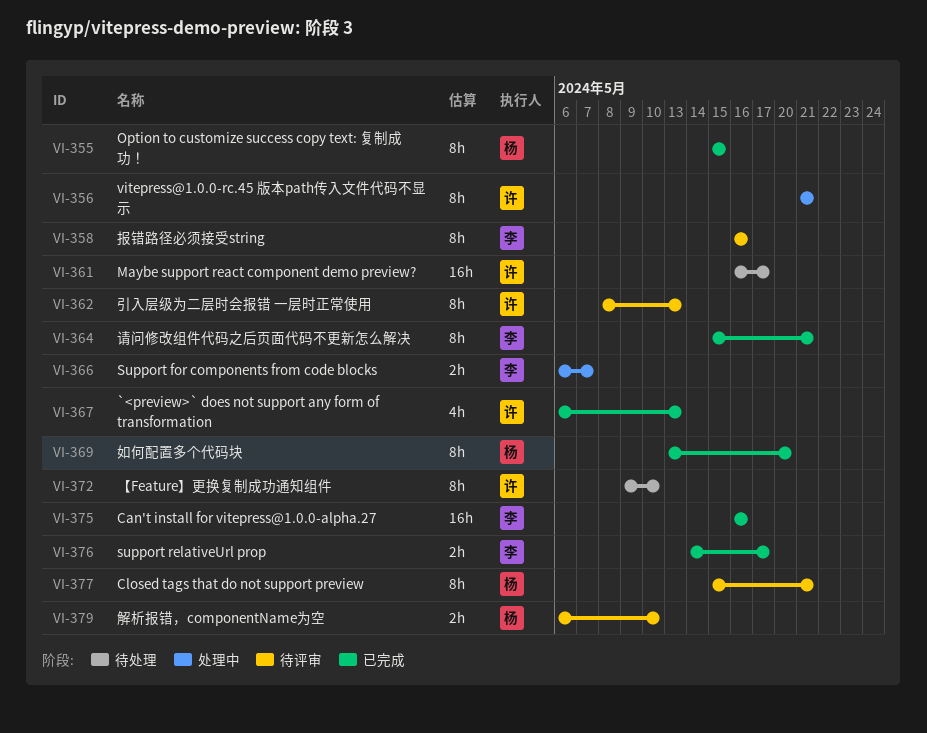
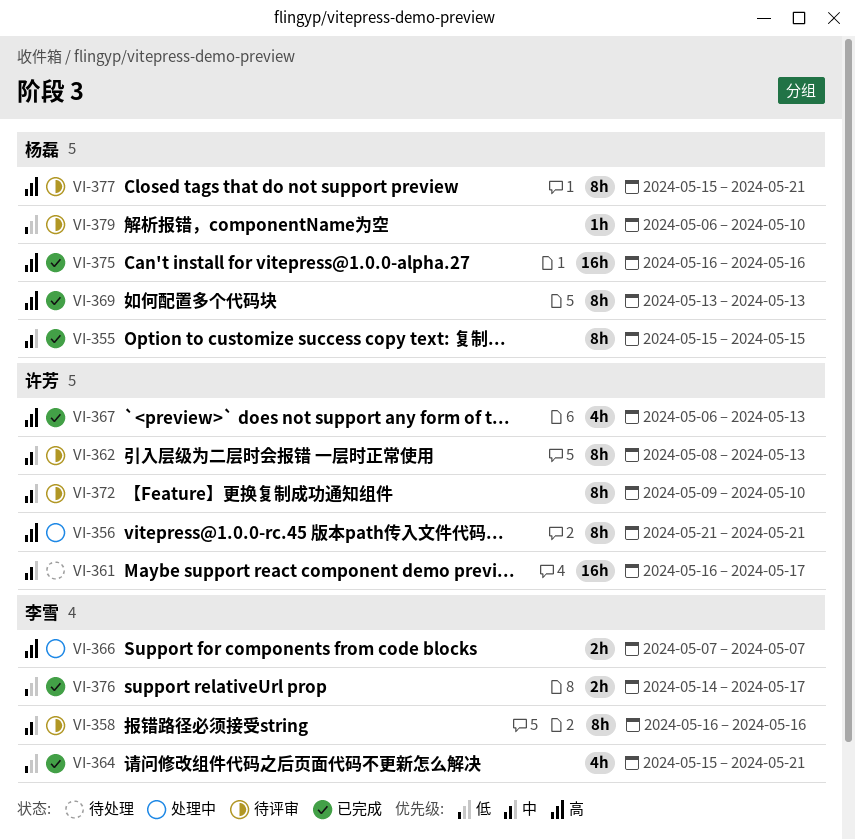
VI-364, estimate: 8h -> 4h
VI-366, start: May 6 -> May 7
VI-369, due: May 20 -> May 13
VI-372, status: 待处理 -> 待评审
VI-375, owner: 李雪 -> 杨磊
VI-379, estimate: 2h -> 1h

